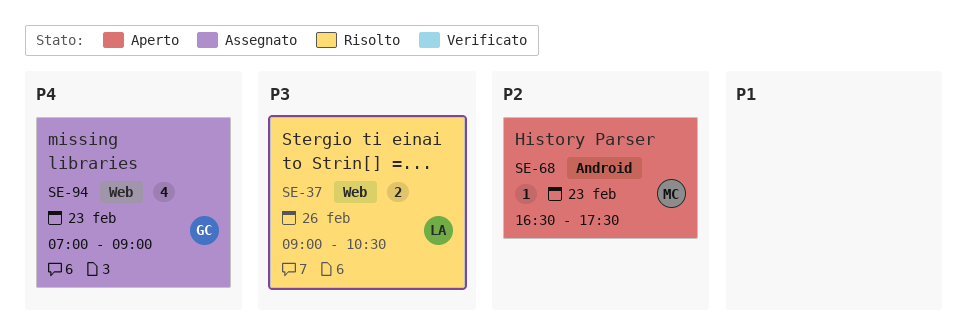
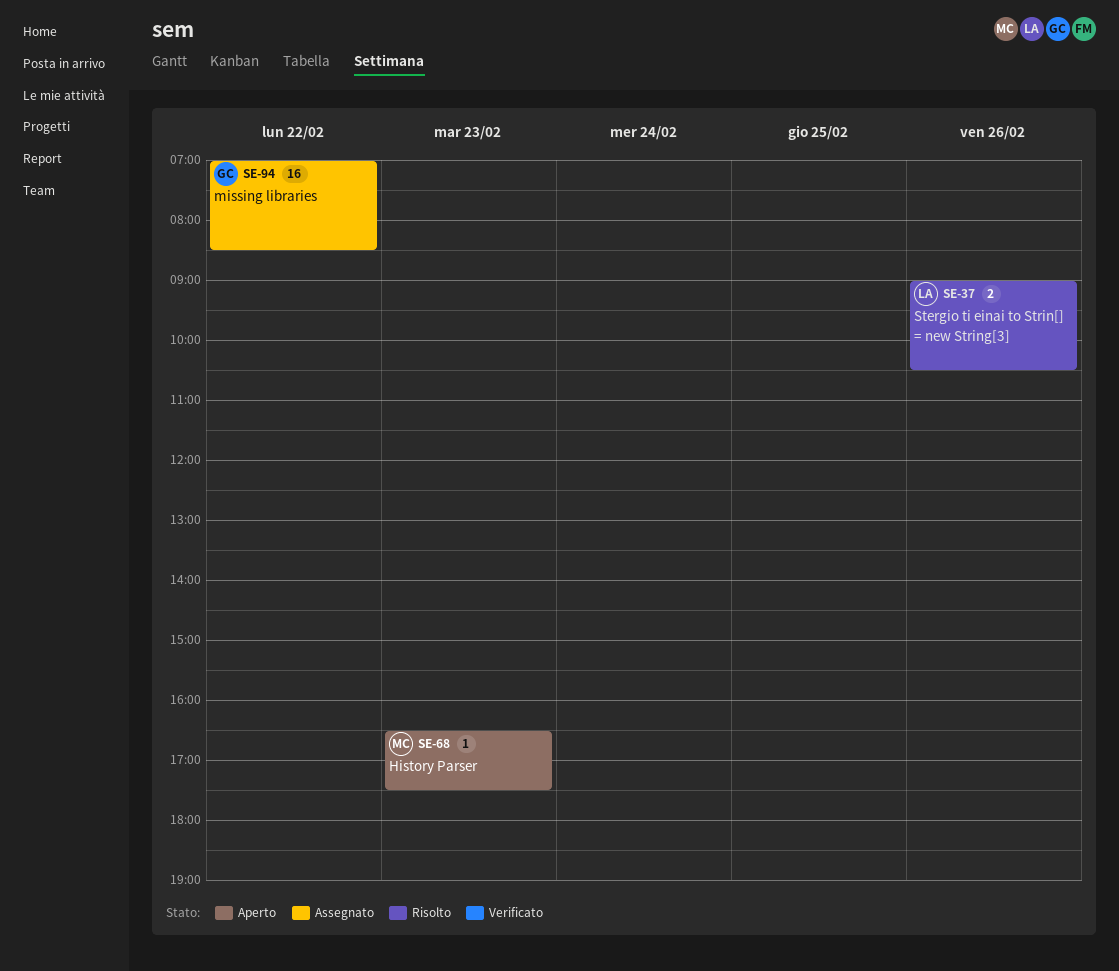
SE-94, estimate: 4 -> 16
SE-94, day: Feb 23 -> Feb 22
SE-94, ends: 09:00 -> 08:30

